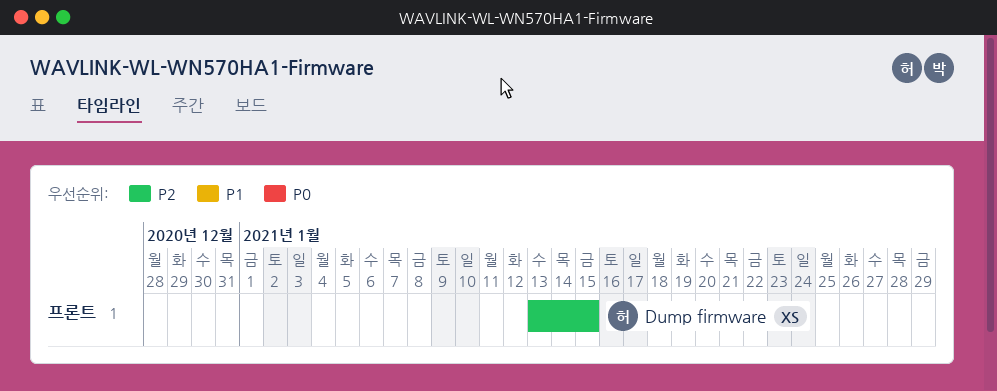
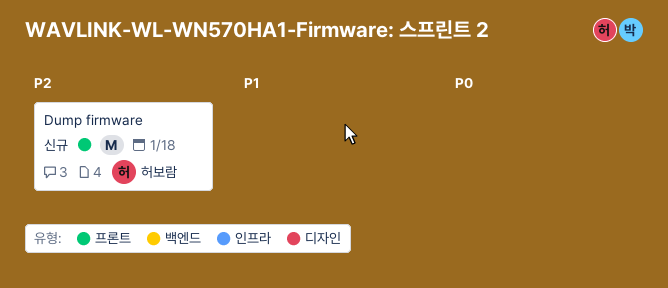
Dump firmware, estimate: XS -> M
Dump firmware, due: Jan 15 -> Jan 18

